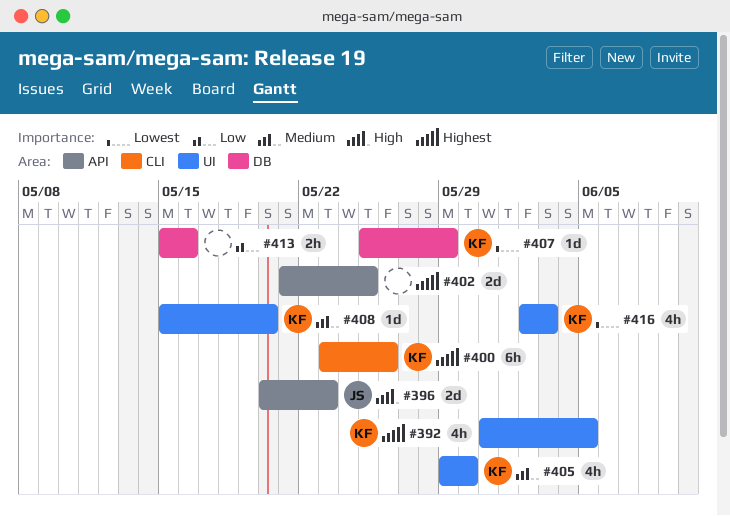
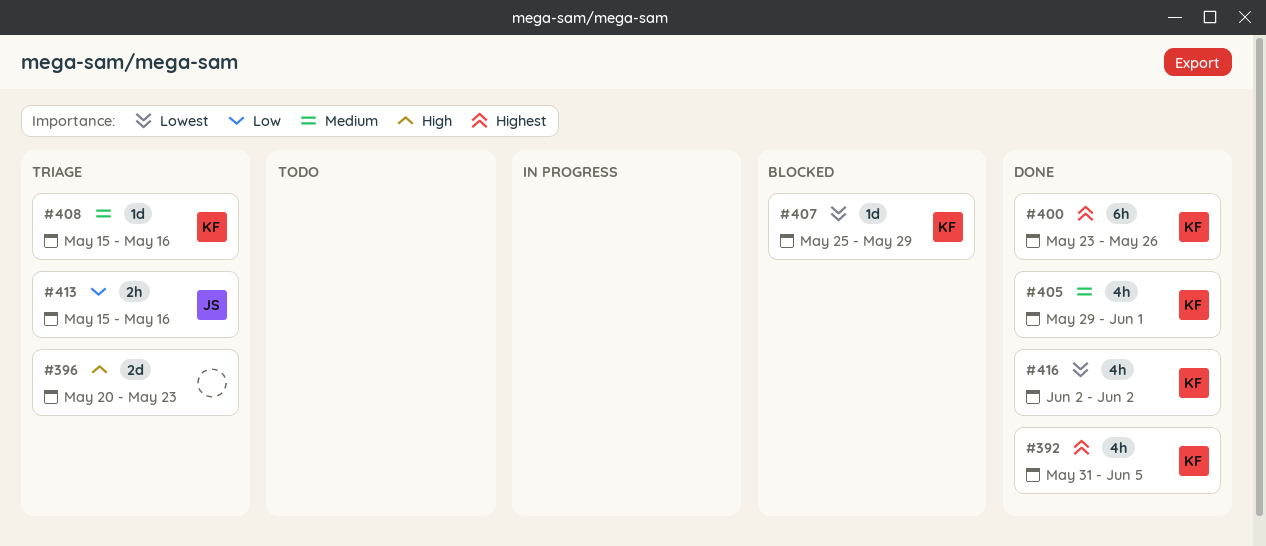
#396, owner: JS -> none
#402: present -> none
#405, due: May 30 -> Jun 1
#408, due: May 20 -> May 16
#413, owner: none -> JS
#416, due: Jun 3 -> Jun 2

